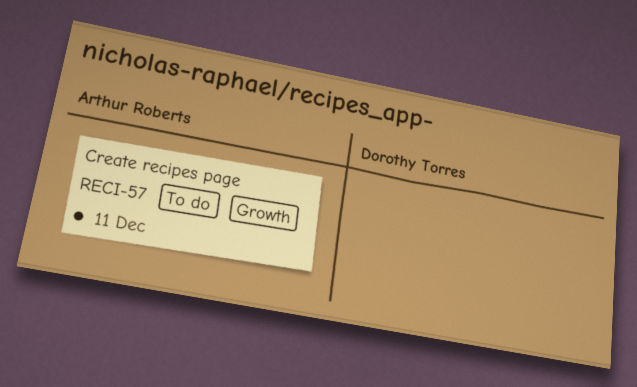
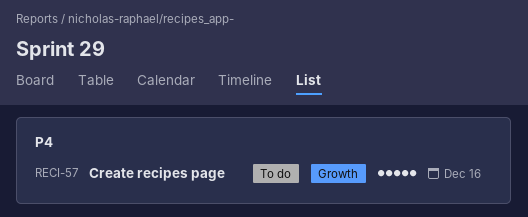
RECI-57, estimate: 1 -> 5
RECI-57, due: Dec 11 -> Dec 16

